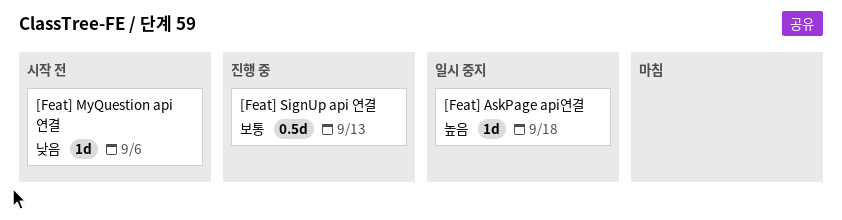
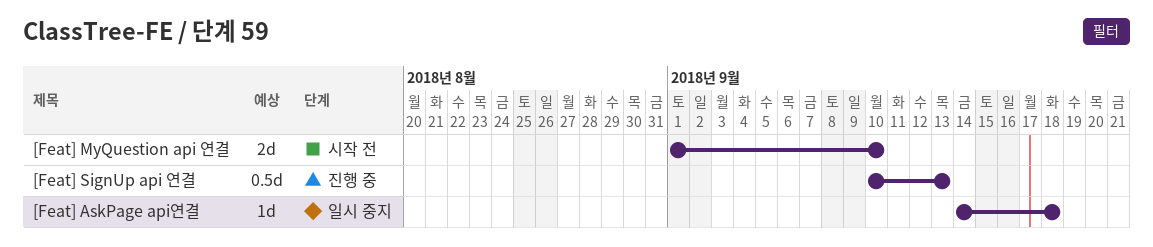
[Feat] MyQuestion api 연결, estimate: 1d -> 2d
[Feat] MyQuestion api 연결, due: Sep 6 -> Sep 10

